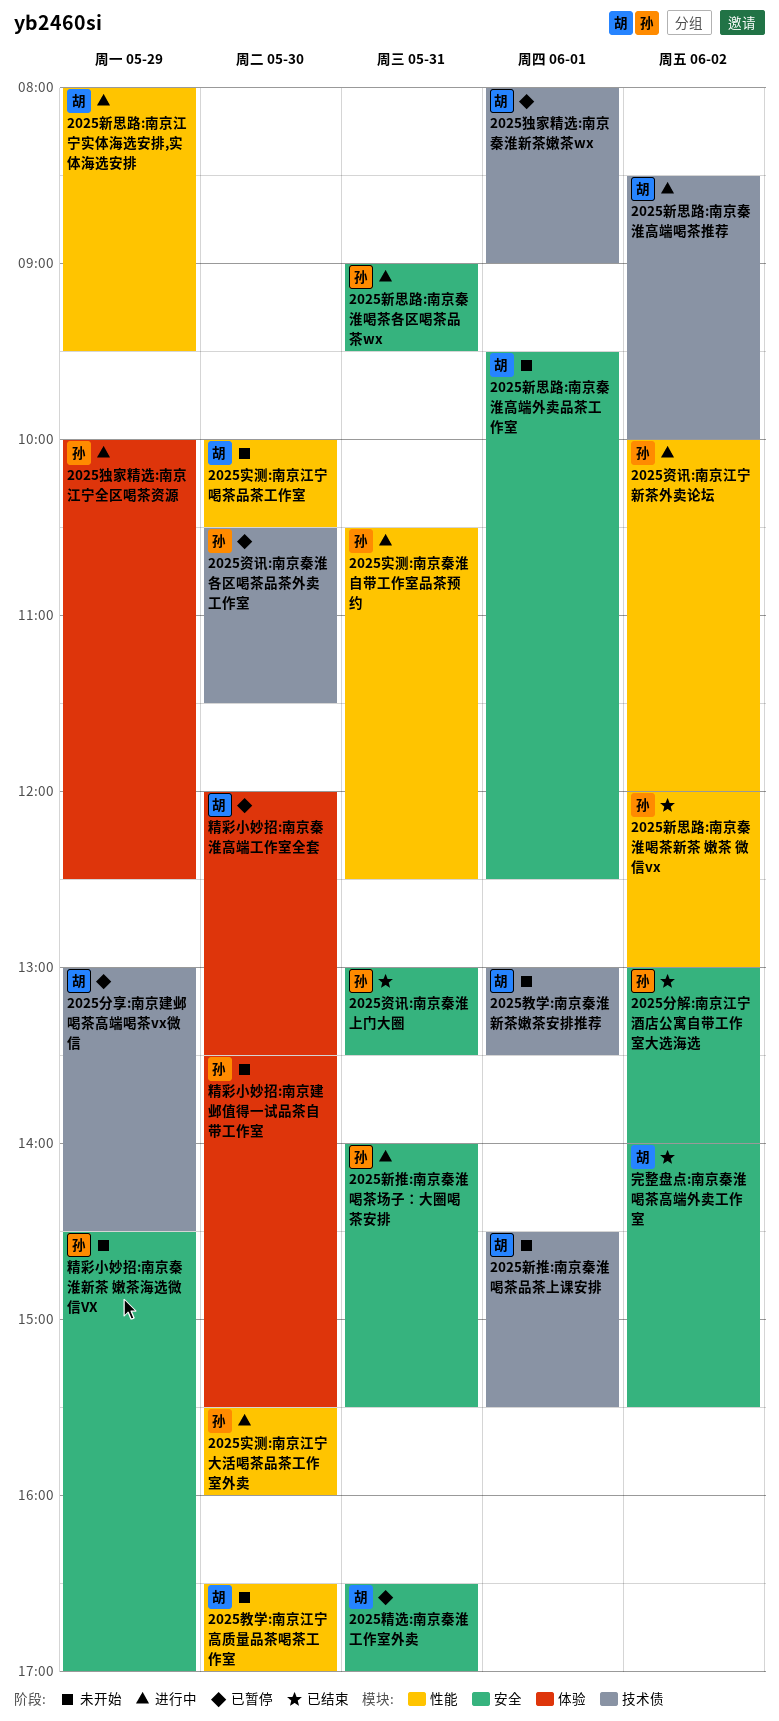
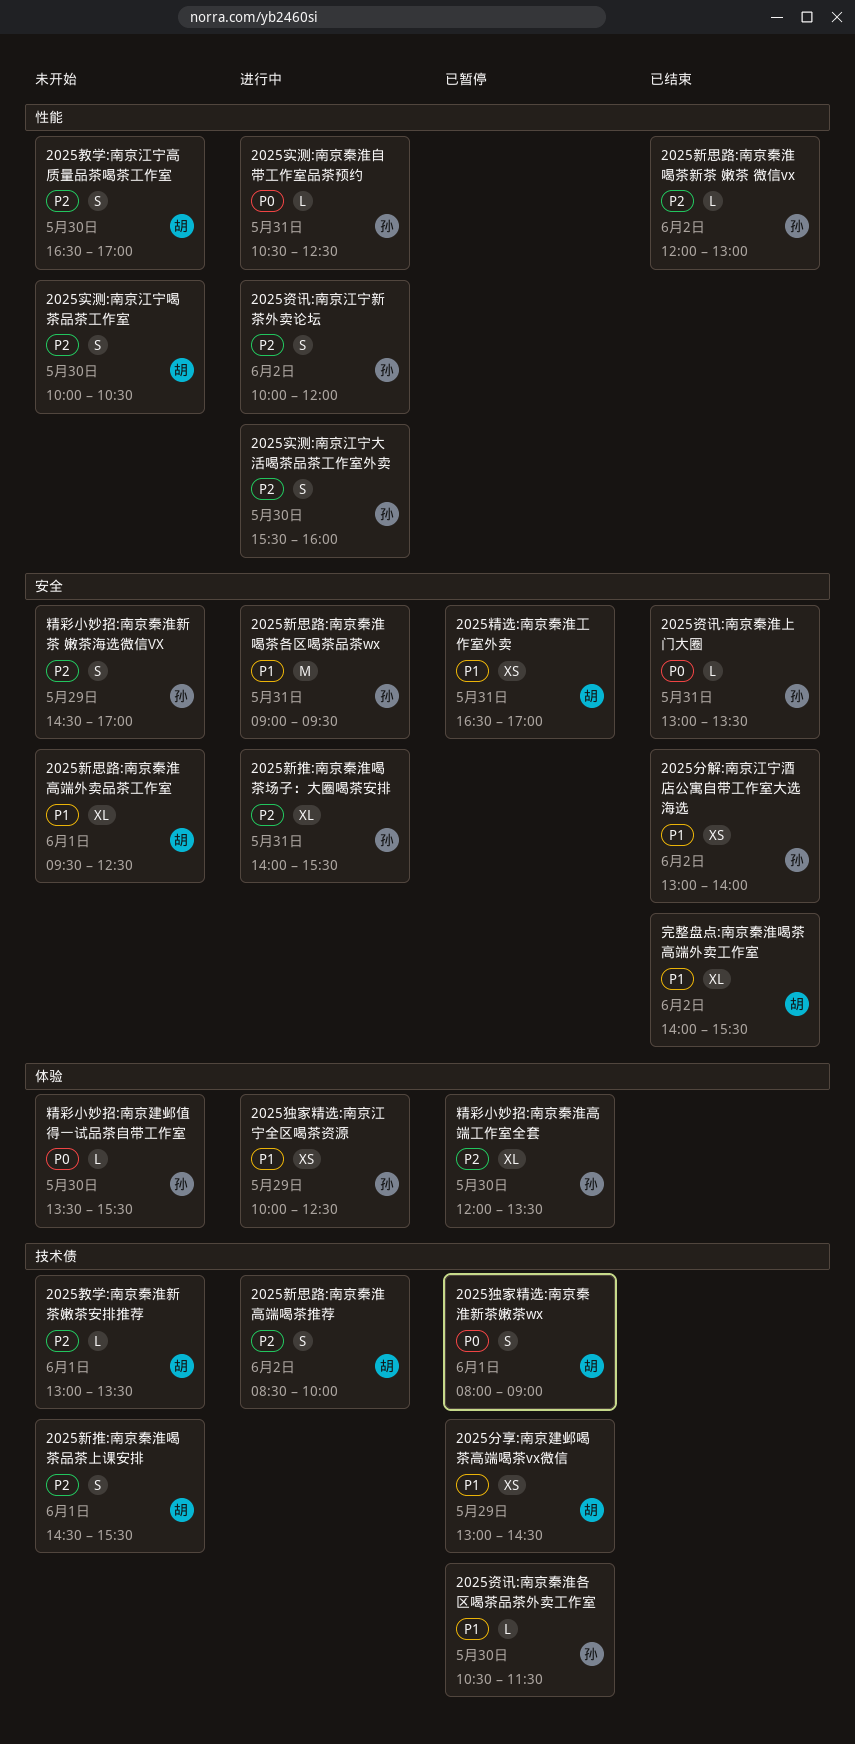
2025新思路:南京江宁实体海选安排,实体海选安排: present -> none
精彩小妙招:南京秦淮高端工作室全套, owner: 胡 -> 孙

